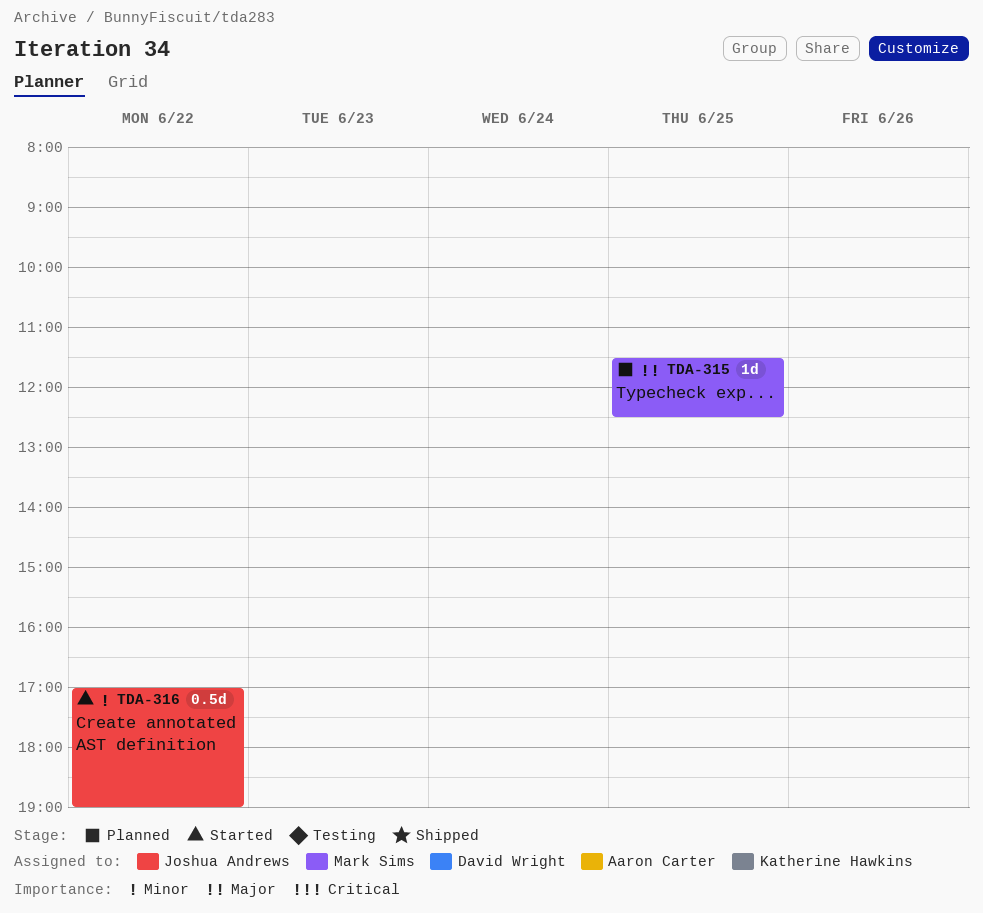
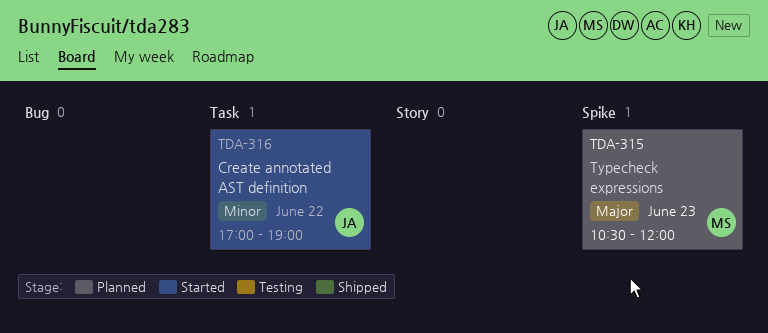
TDA-315, day: Jun 25 -> Jun 23
TDA-315, begins: 11:30 -> 10:30
TDA-315, ends: 12:30 -> 12:00

